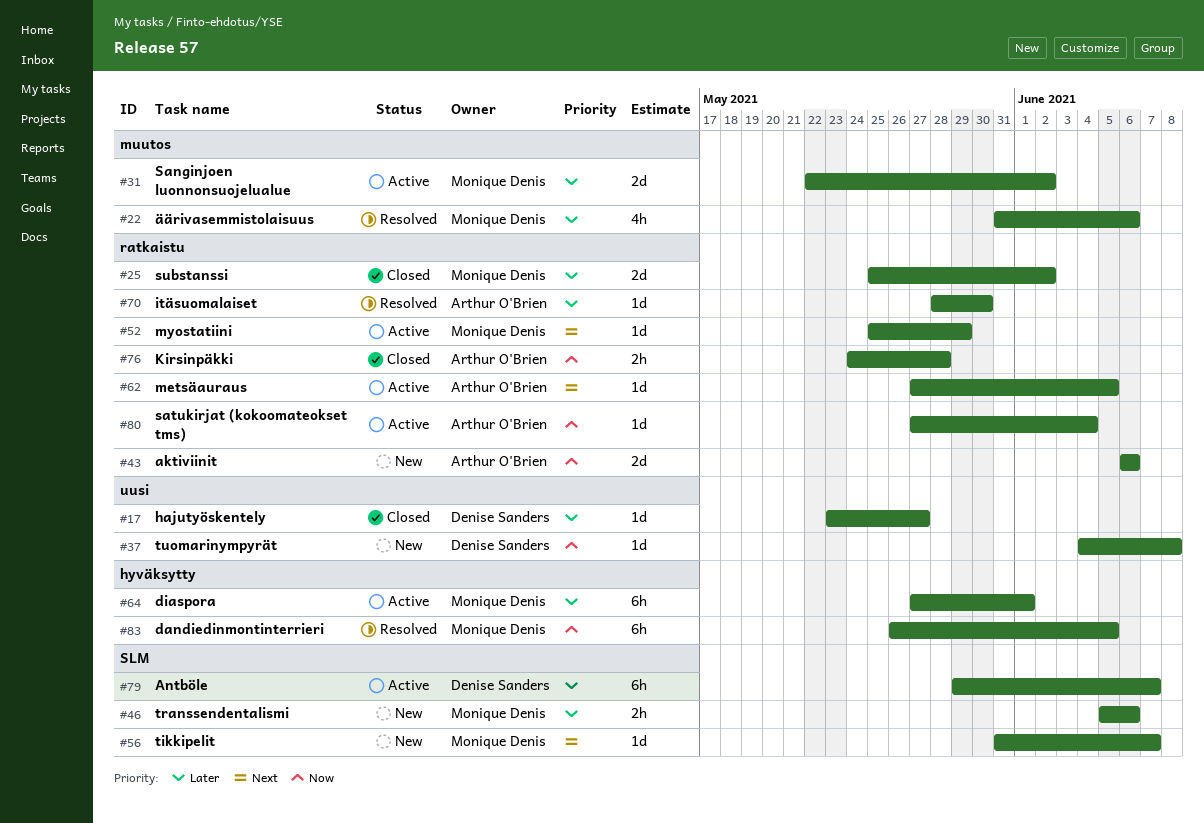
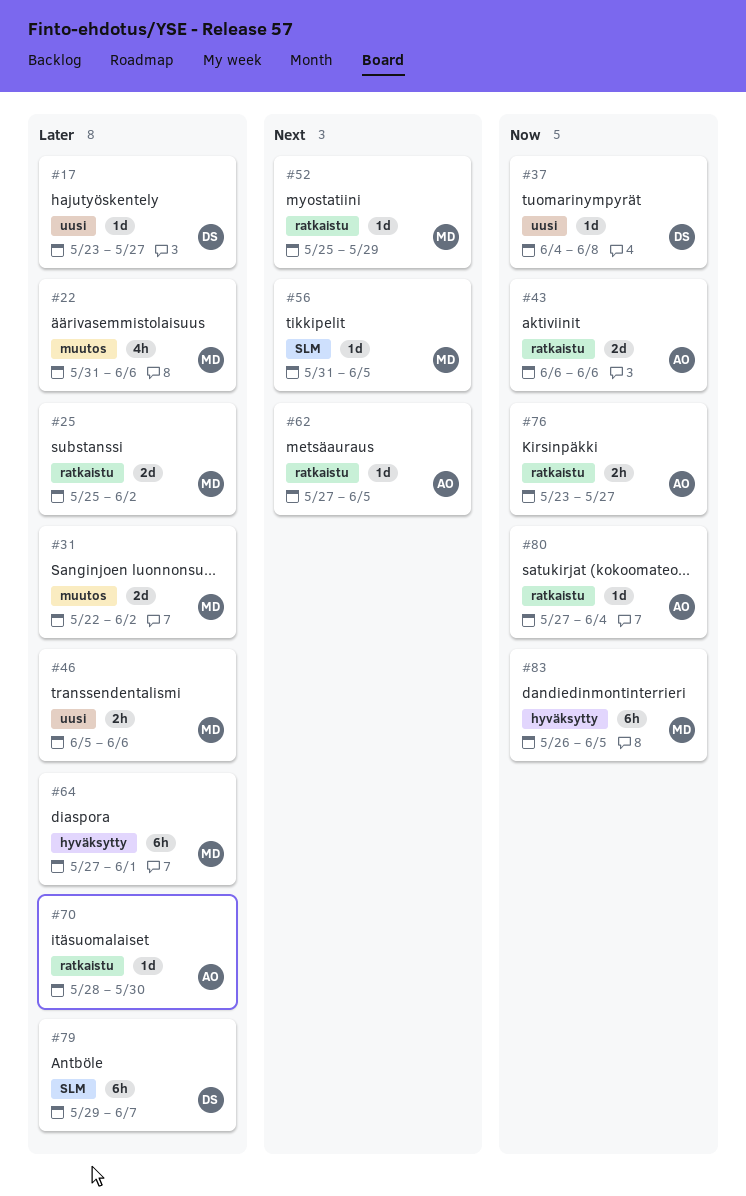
#46, label: SLM -> uusi
#56, due: Jun 7 -> Jun 5
#76, start: May 24 -> May 23
#76, due: May 28 -> May 27

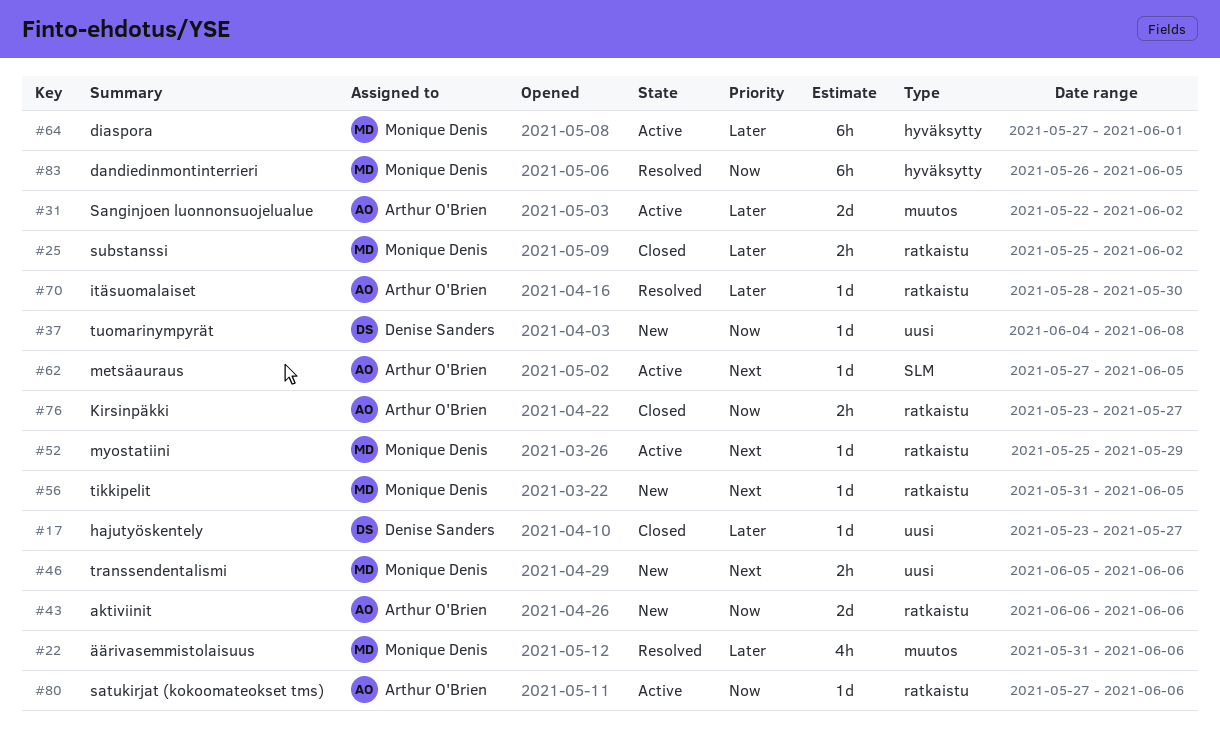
#25, estimate: 2d -> 2h
#31, owner: Monique Denis -> Arthur O'Brien
#46, priority: Later -> Next
#56, label: SLM -> ratkaistu
#62, label: ratkaistu -> SLM
#79: present -> none
#80, due: Jun 4 -> Jun 6

